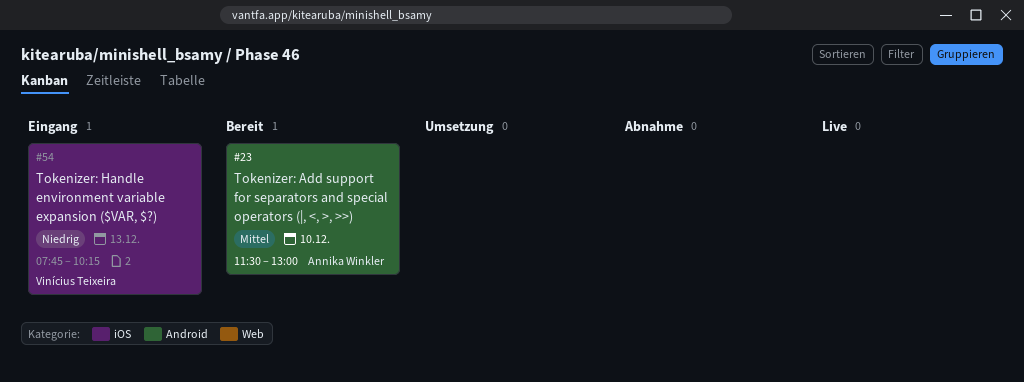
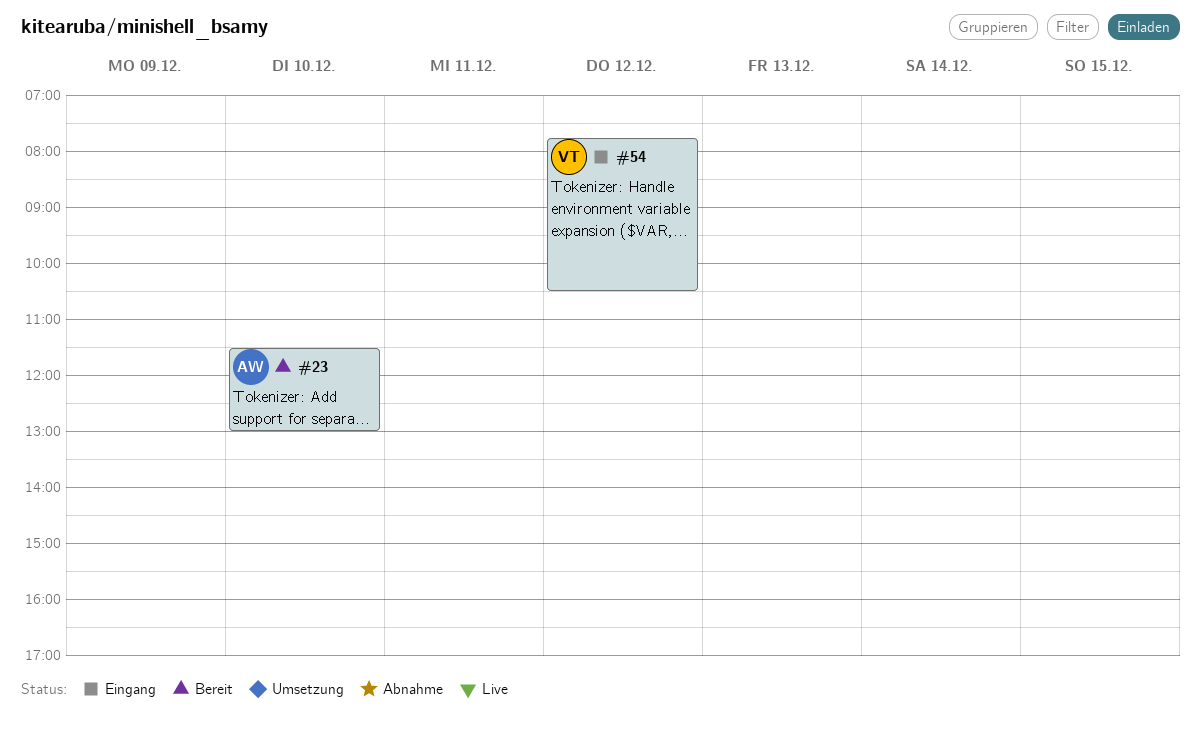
#54, day: Dec 13 -> Dec 12
#54, ends: 10:15 -> 10:30

